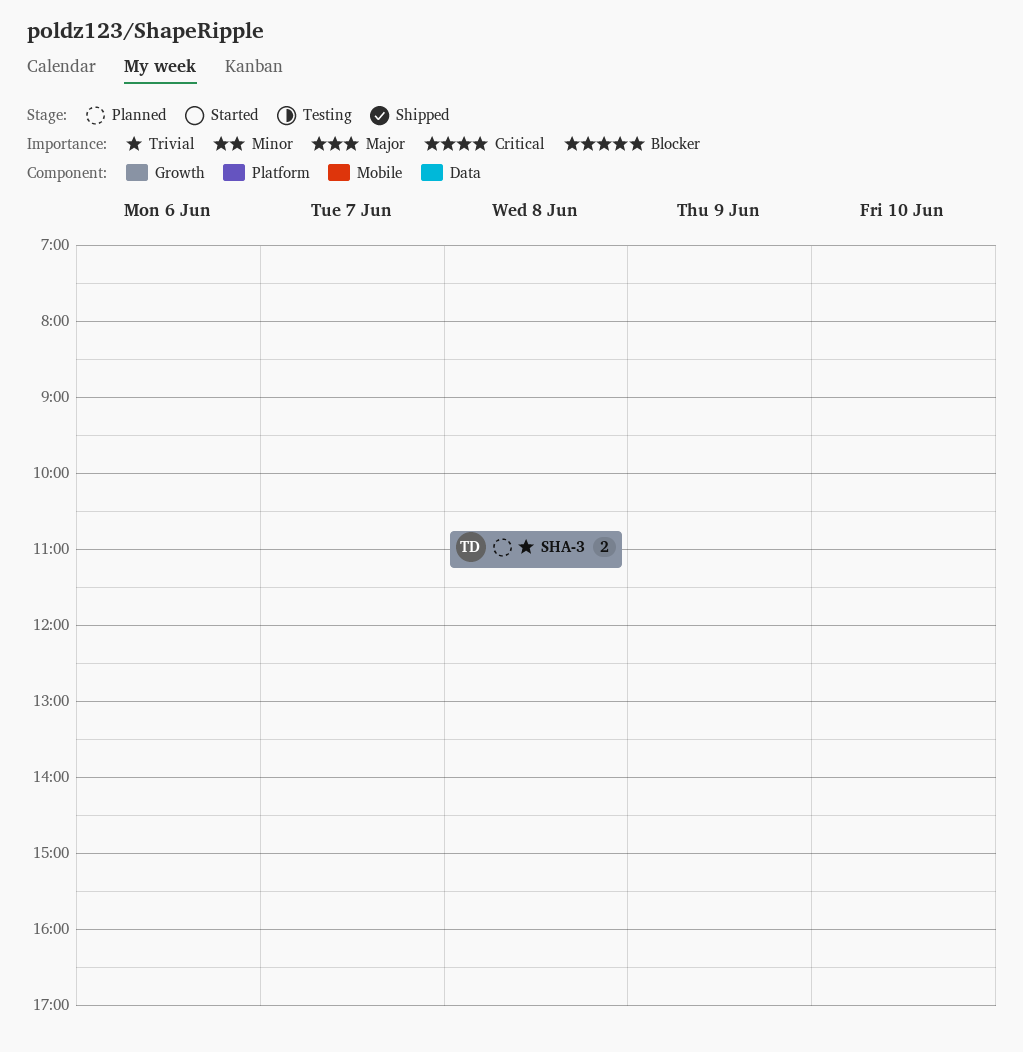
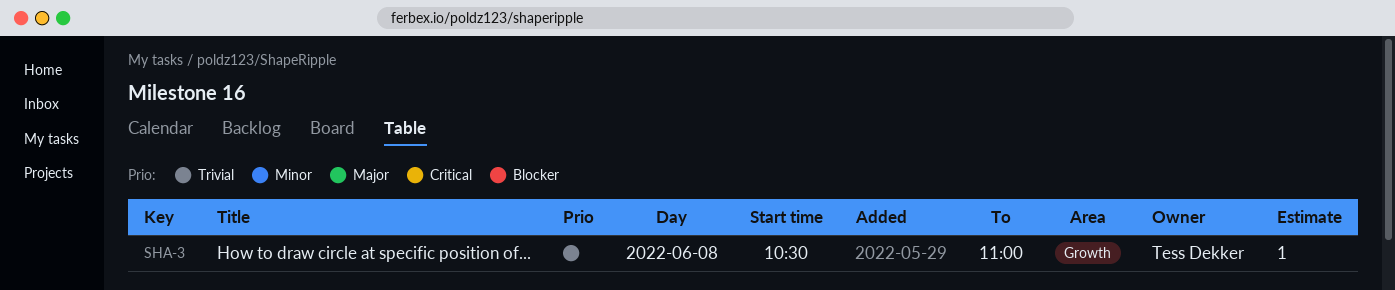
SHA-3, estimate: 2 -> 1
SHA-3, begins: 10:45 -> 10:30
SHA-3, ends: 11:15 -> 11:00

